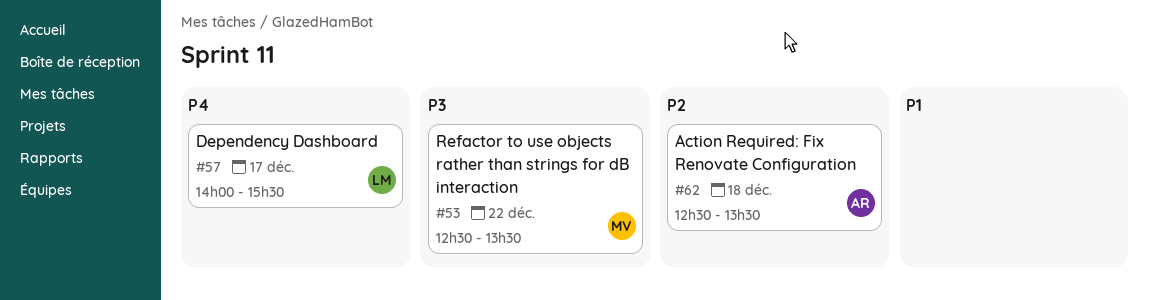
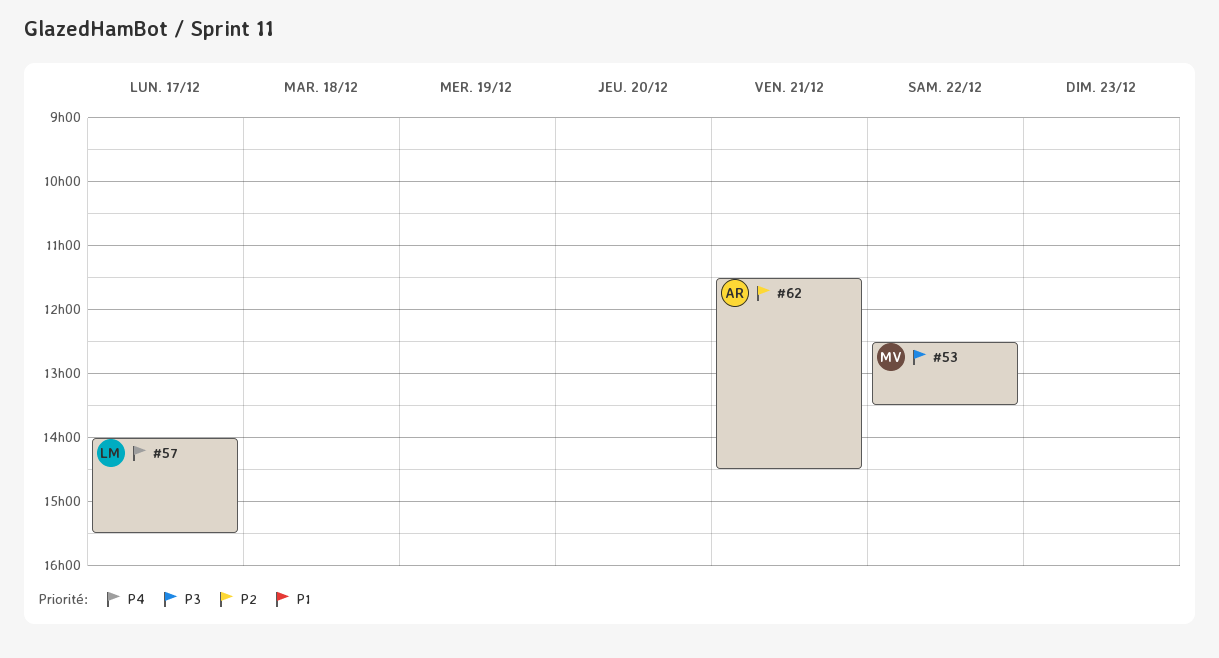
#62, day: Dec 18 -> Dec 21
#62, begins: 12:30 -> 11:30
#62, ends: 13:30 -> 14:30

